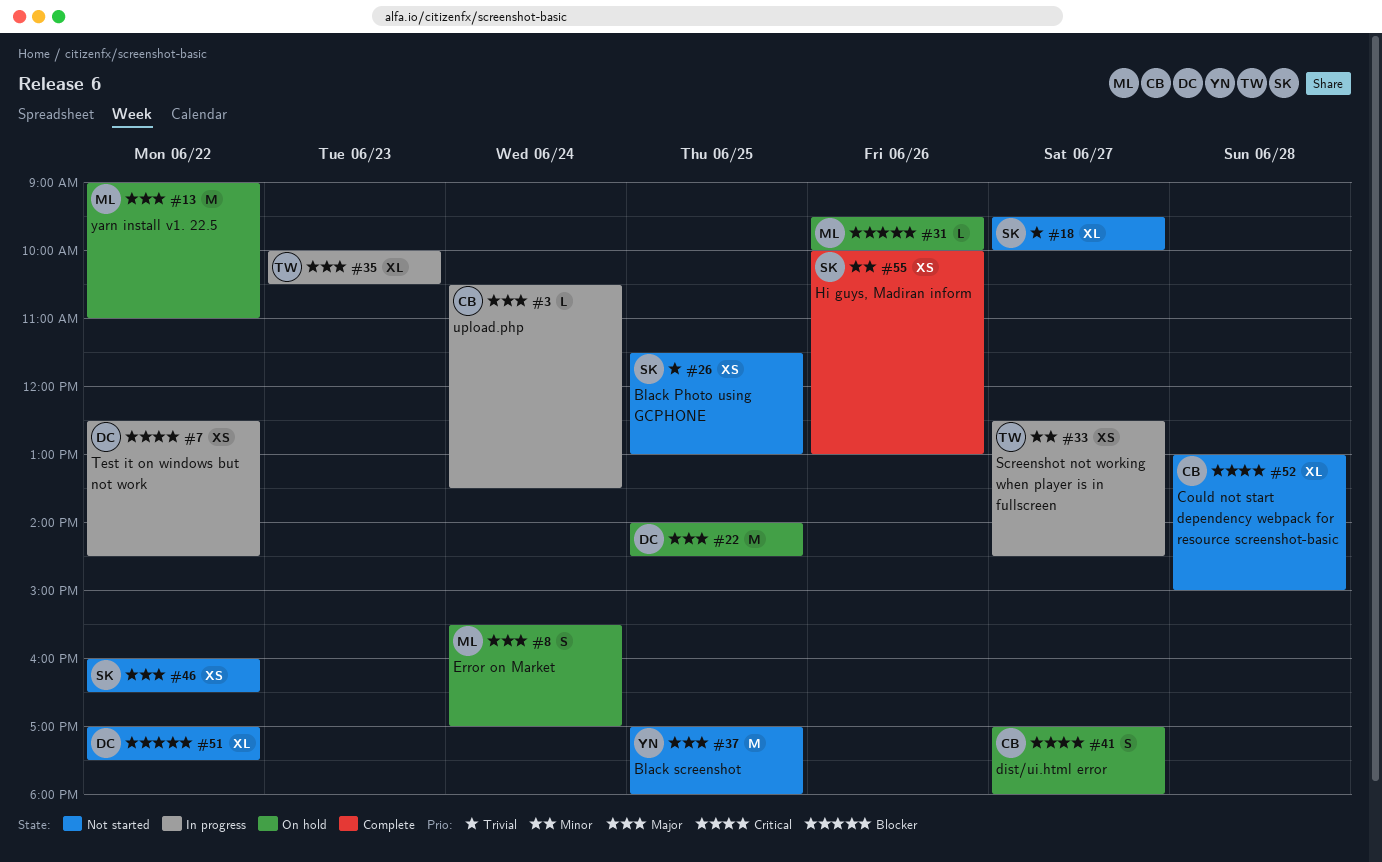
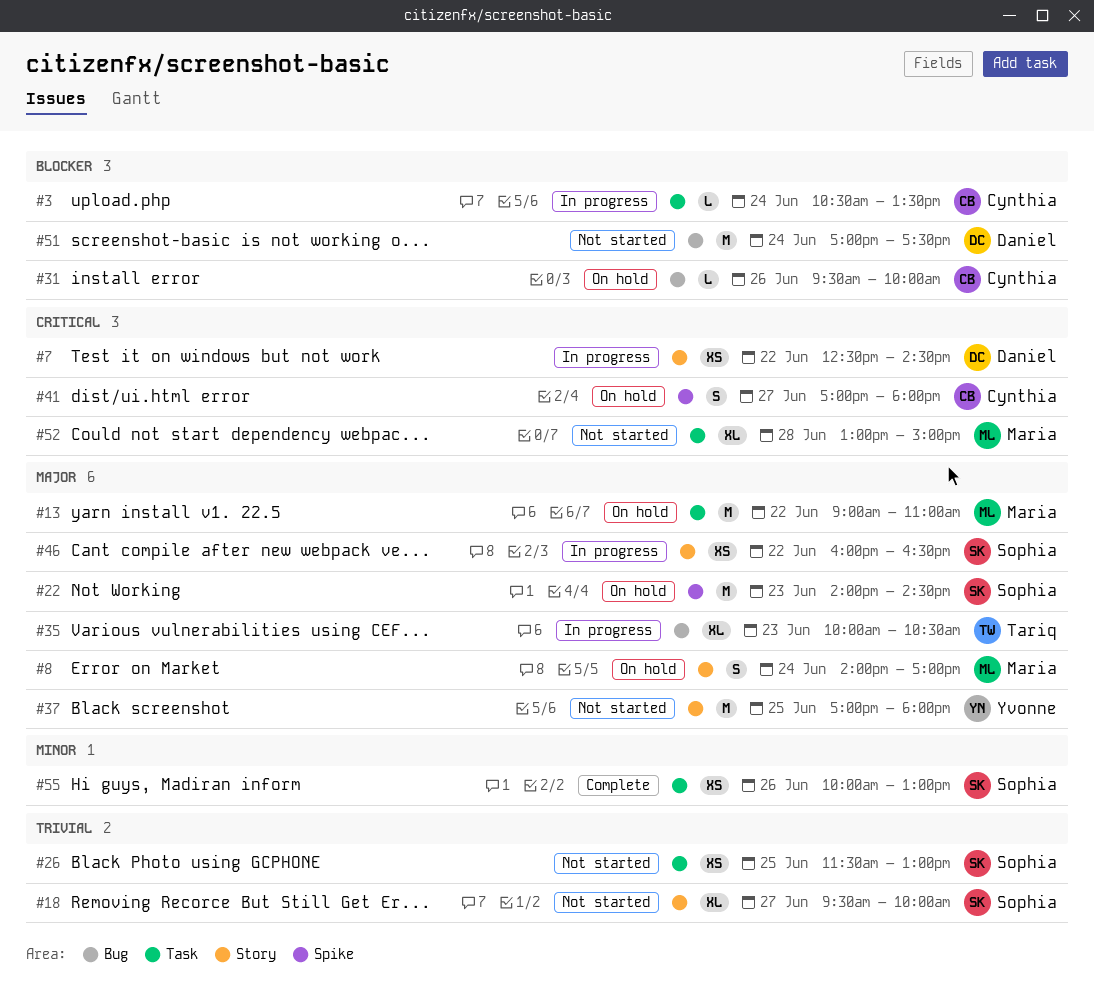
#3, priority: Major -> Blocker
#8, begins: 15:30 -> 14:00
#22, owner: Daniel -> Sophia
#22, day: Jun 25 -> Jun 23
#31, owner: Maria -> Cynthia
#33: present -> none
#46, status: Not started -> In progress
#51, estimate: XL -> M
#51, day: Jun 22 -> Jun 24
#52, owner: Cynthia -> Maria

